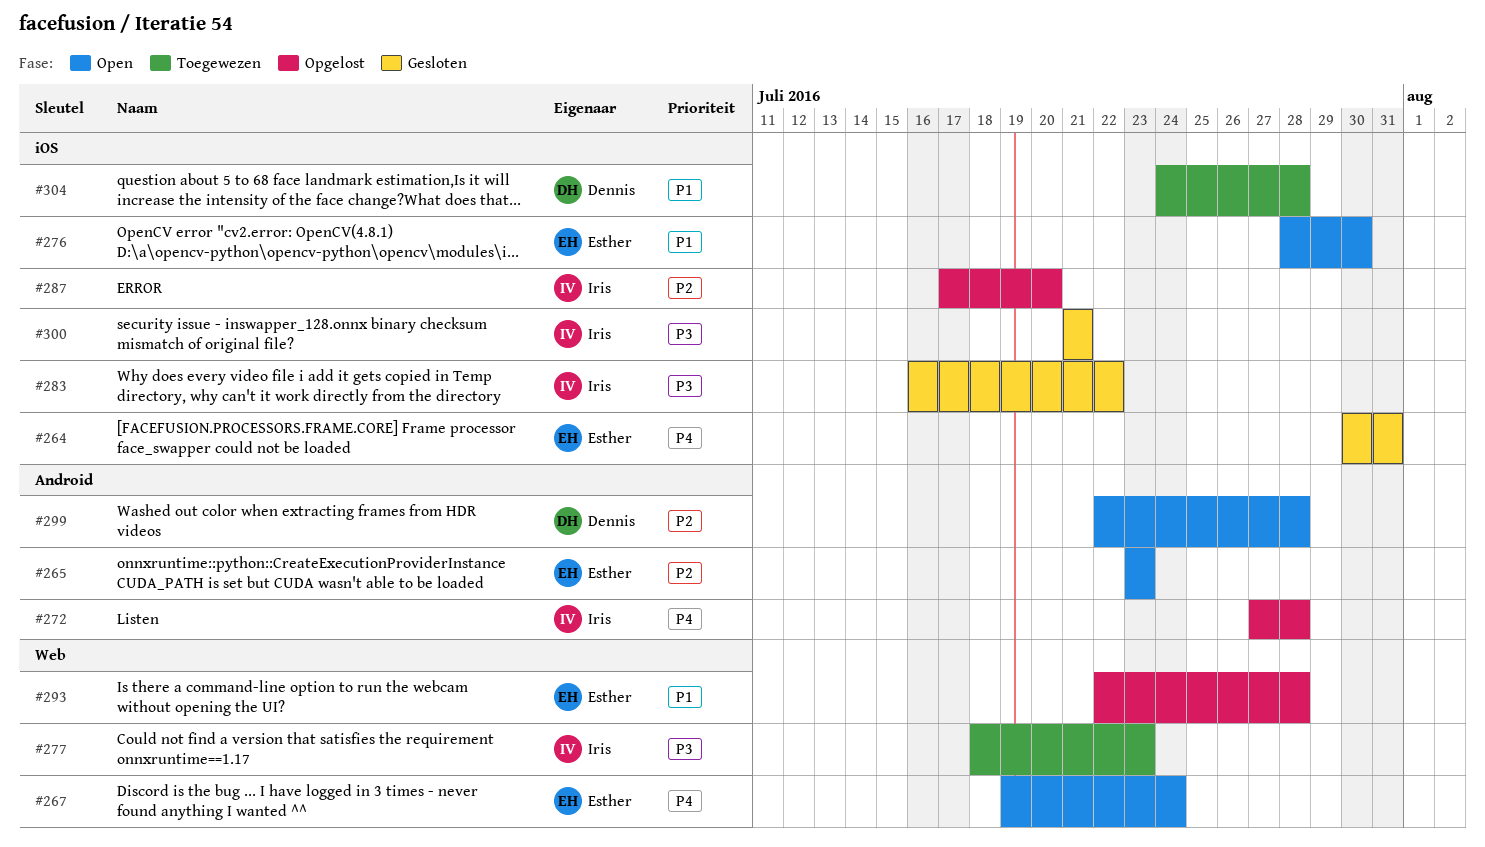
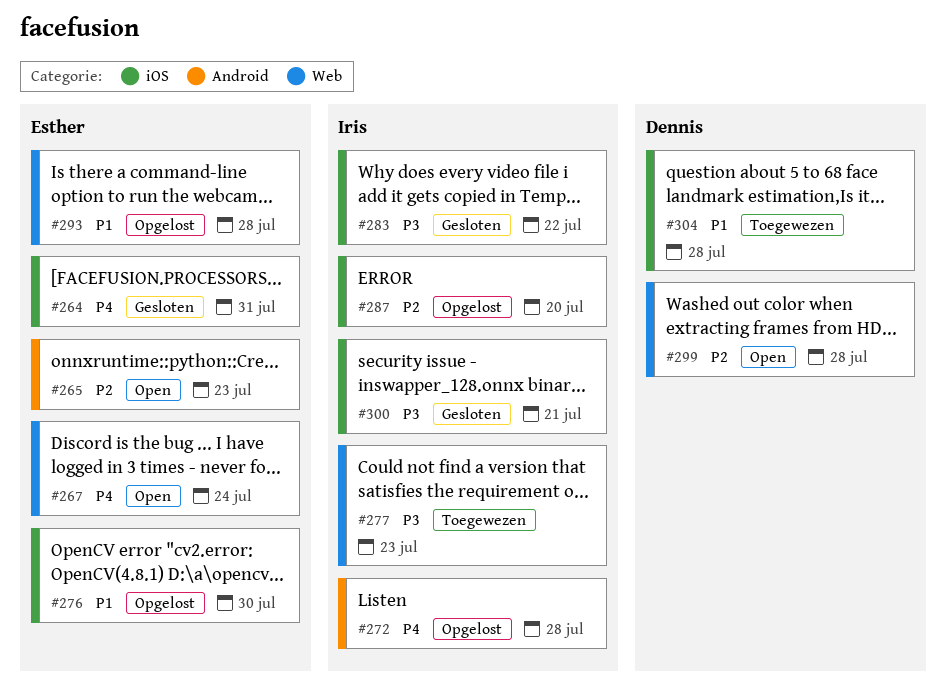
#276, status: Open -> Opgelost
#299, label: Android -> Web

